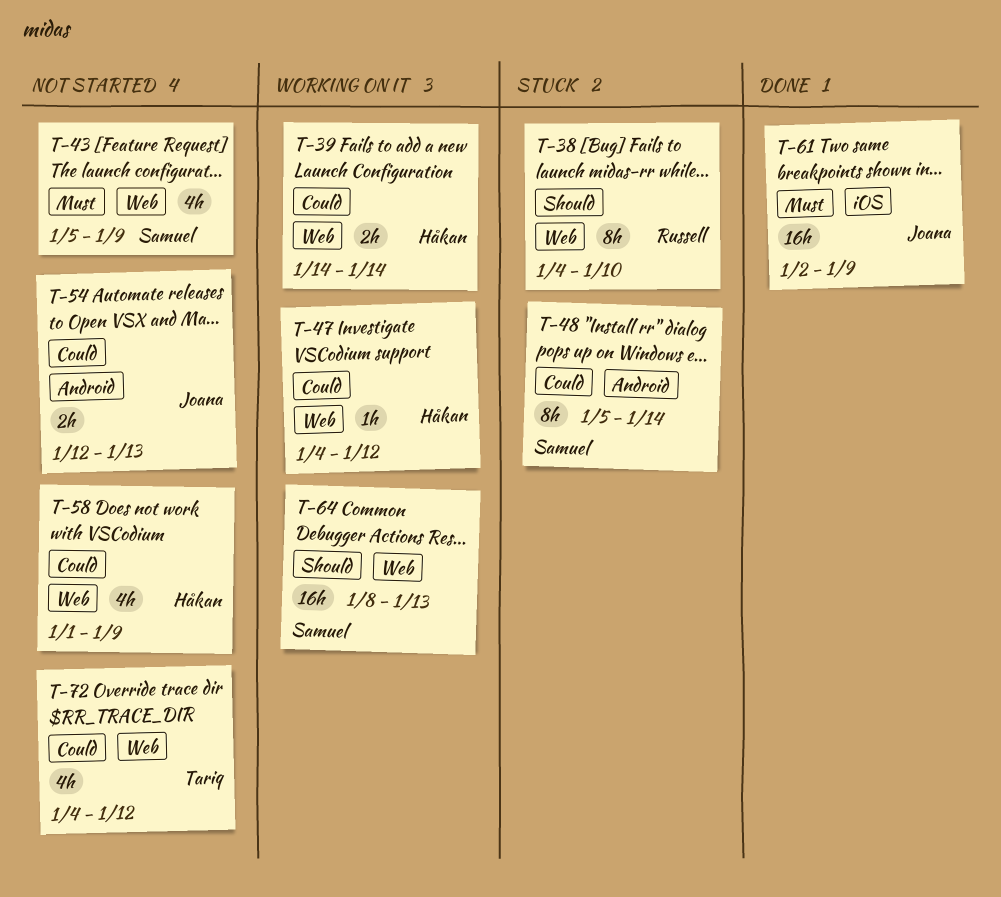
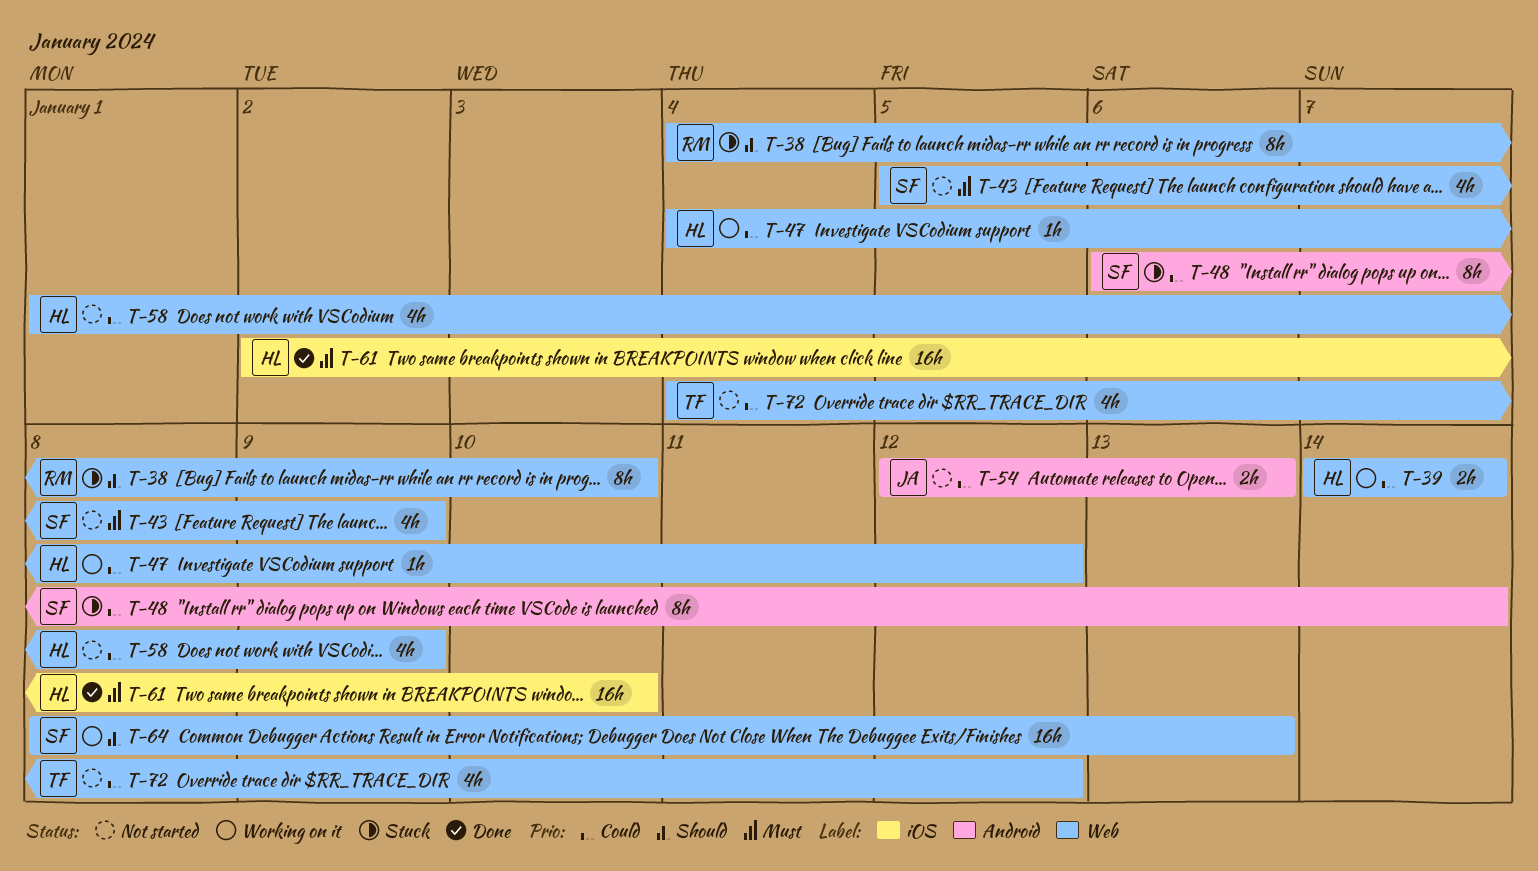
T-48, start: Jan 5 -> Jan 6
T-61, owner: Joana -> Håkan
T-61, due: Jan 9 -> Jan 10

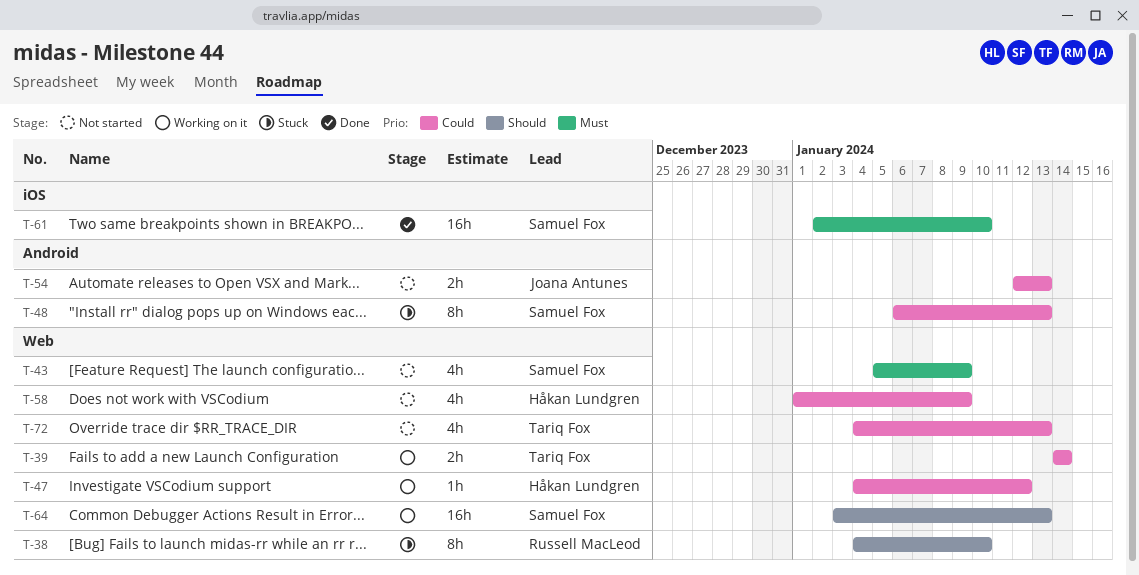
T-39, owner: Håkan Lundgren -> Tariq Fox
T-48, due: Jan 14 -> Jan 13
T-61, owner: Håkan Lundgren -> Samuel Fox
T-64, start: Jan 8 -> Jan 3
T-72, due: Jan 12 -> Jan 13

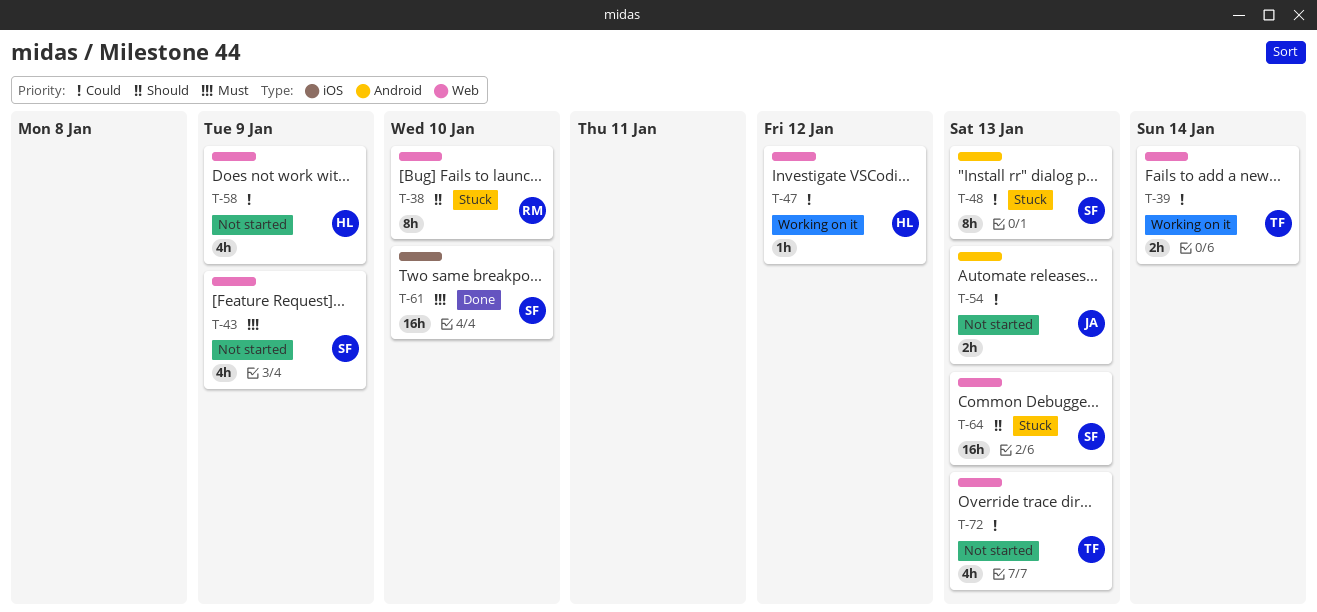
T-64, status: Working on it -> Stuck

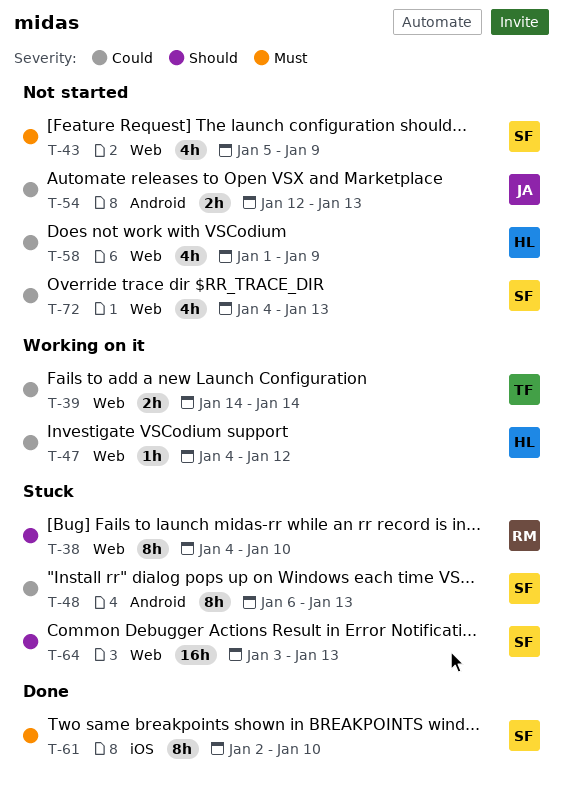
T-61, estimate: 16h -> 8h
T-72, owner: TF -> SF

